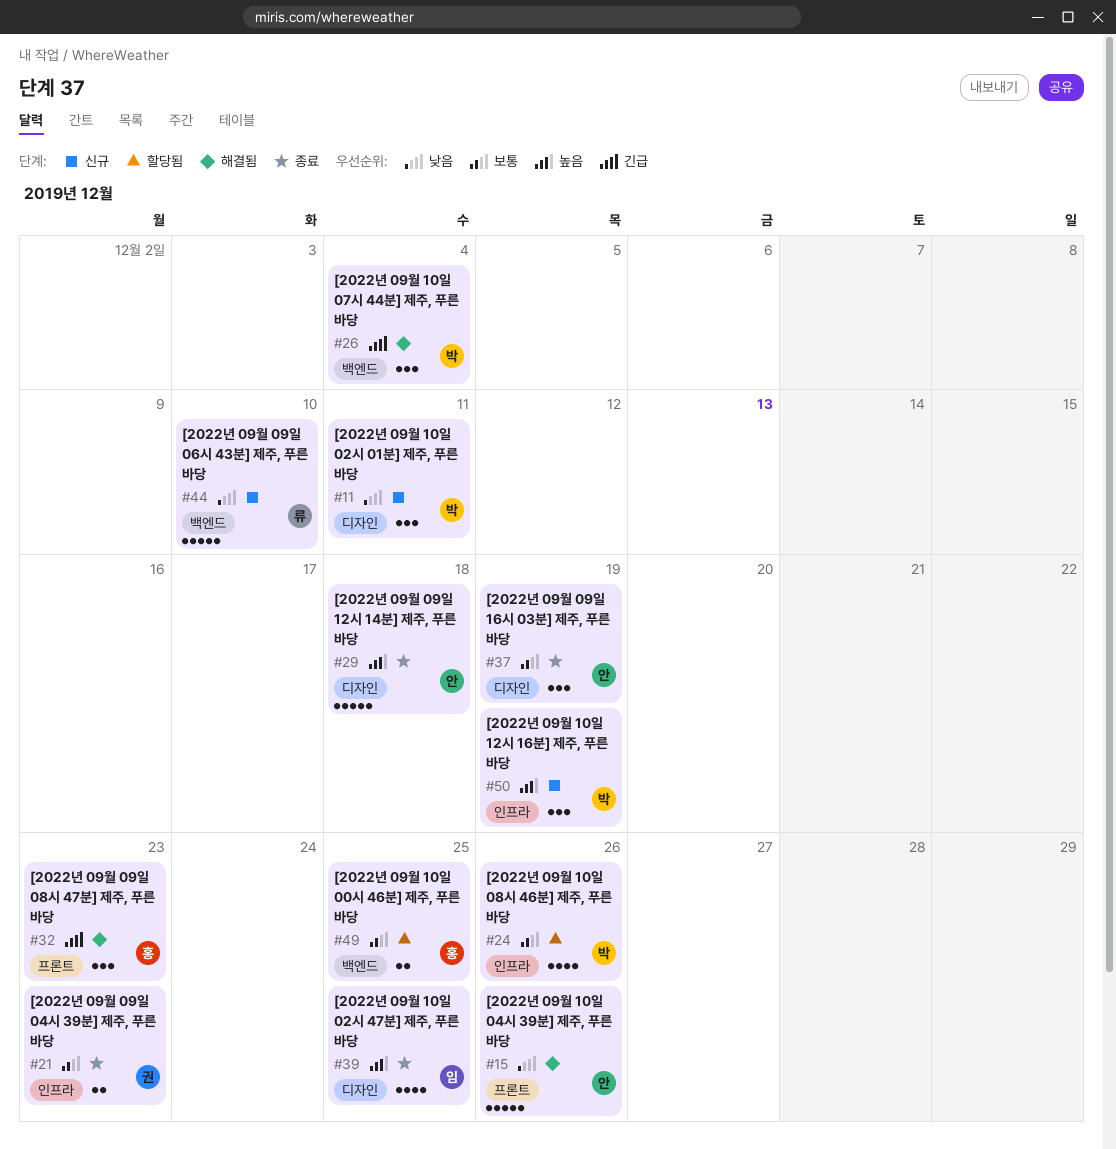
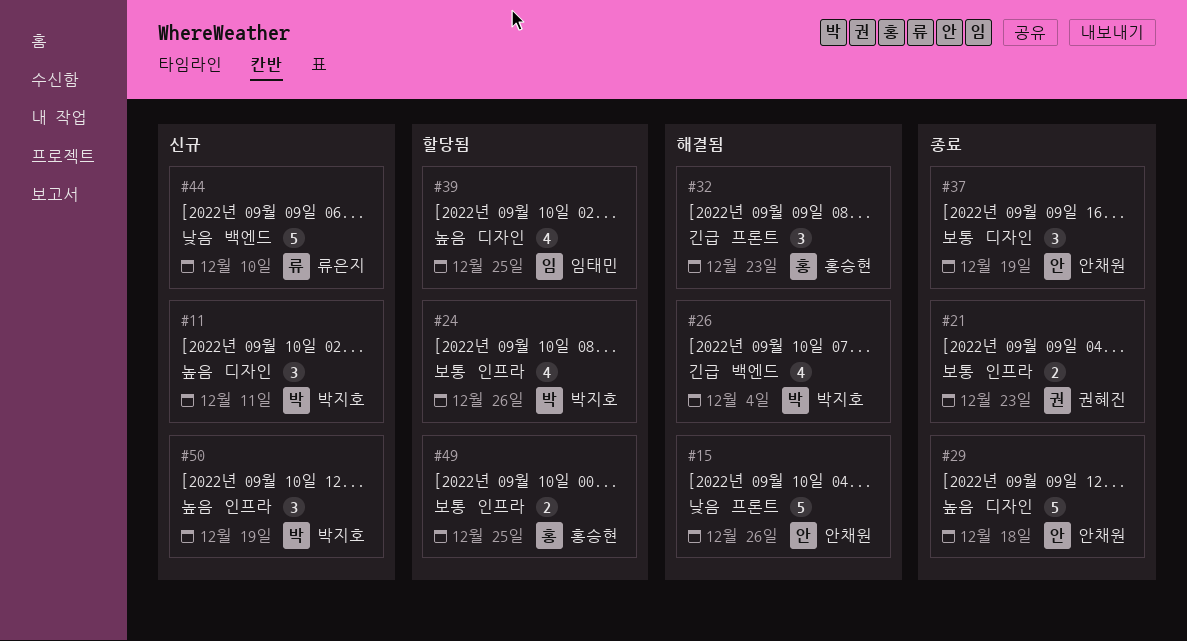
#11, priority: 낮음 -> 높음
#26, estimate: 3 -> 4
#39, status: 종료 -> 할당됨
#49, label: 백엔드 -> 인프라

